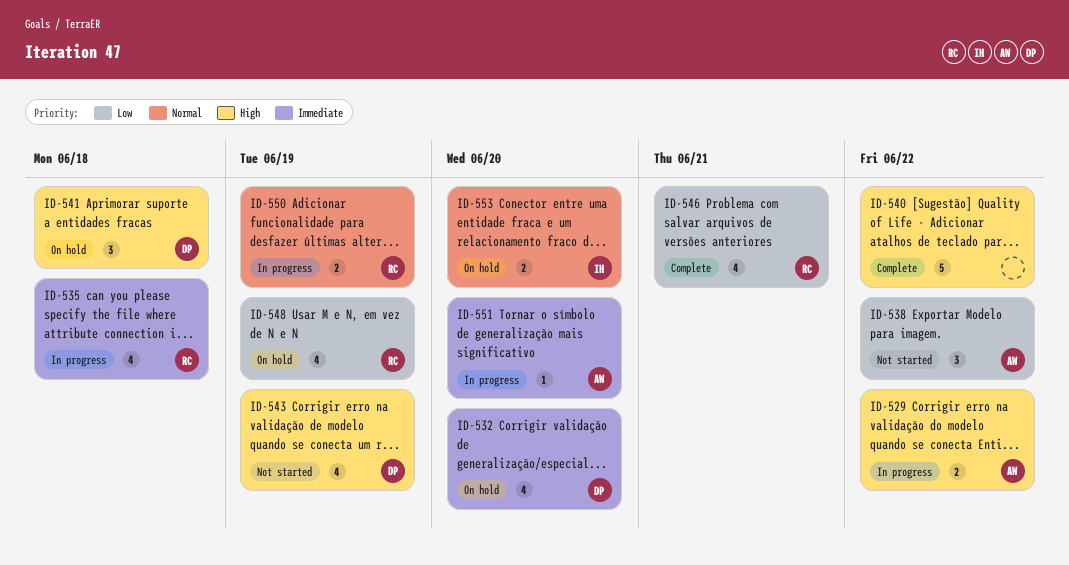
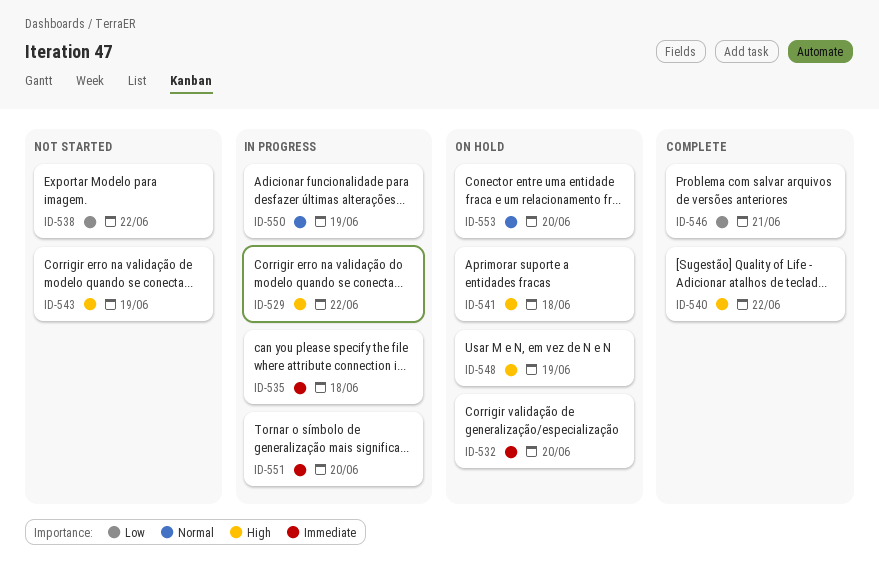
ID-548, priority: Low -> High

